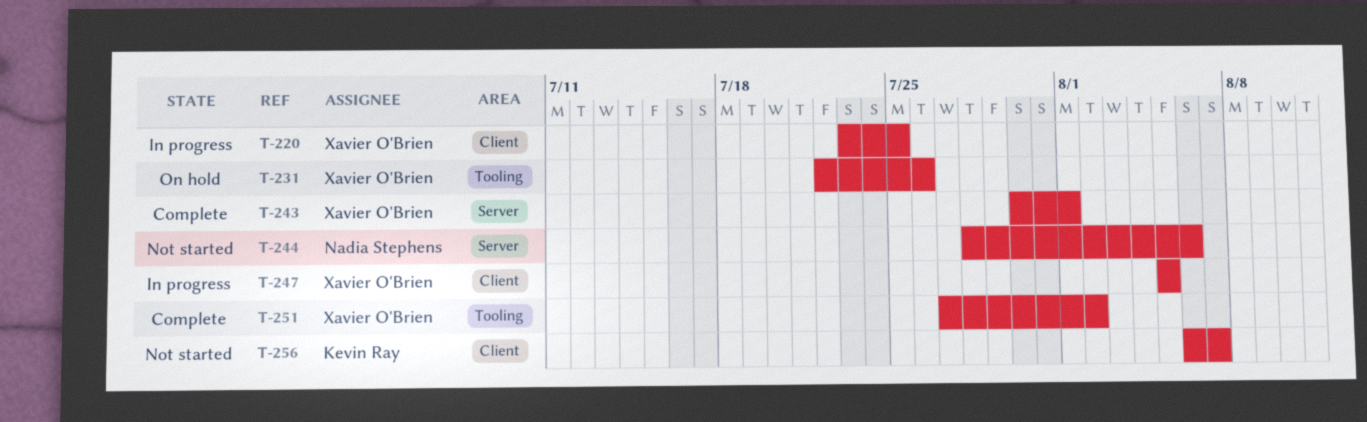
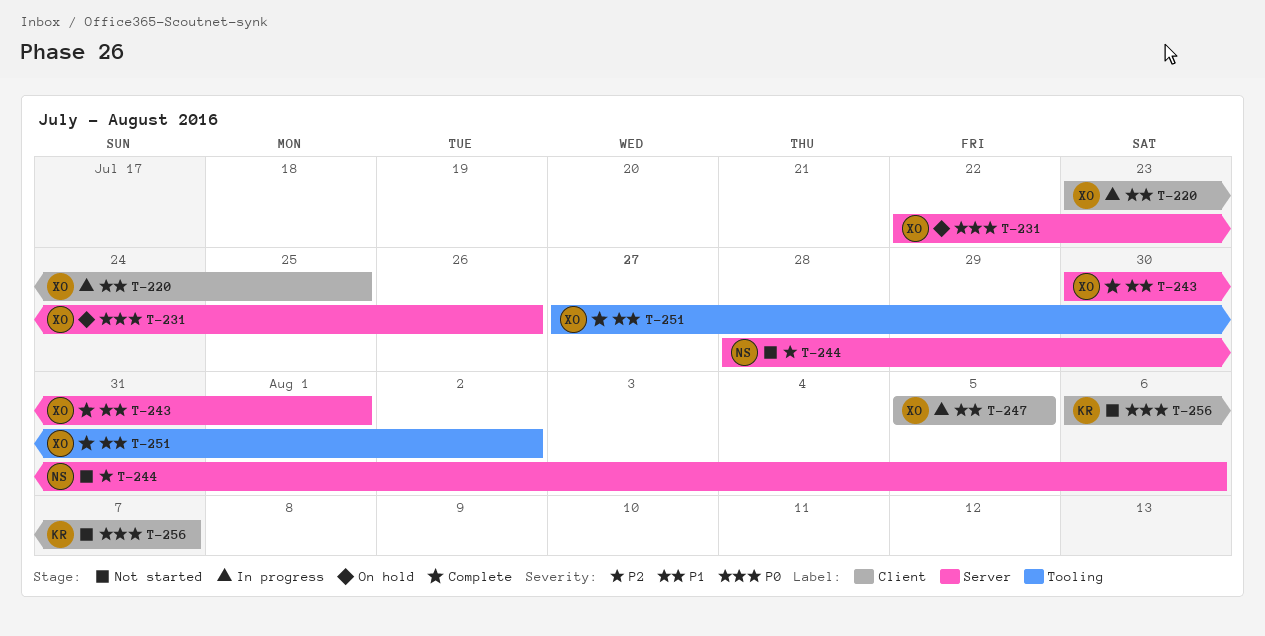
T-231, label: Tooling -> Server

